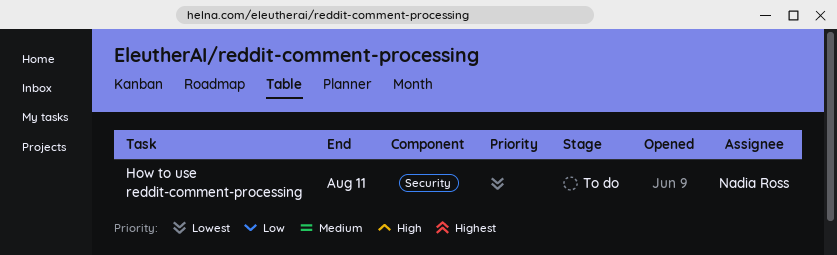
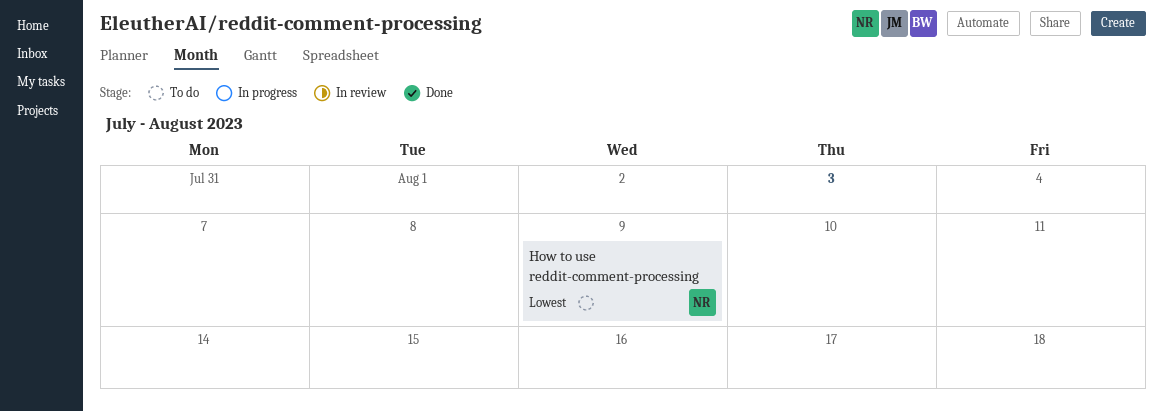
How to use reddit-comment-processing, due: Aug 11 -> Aug 9

